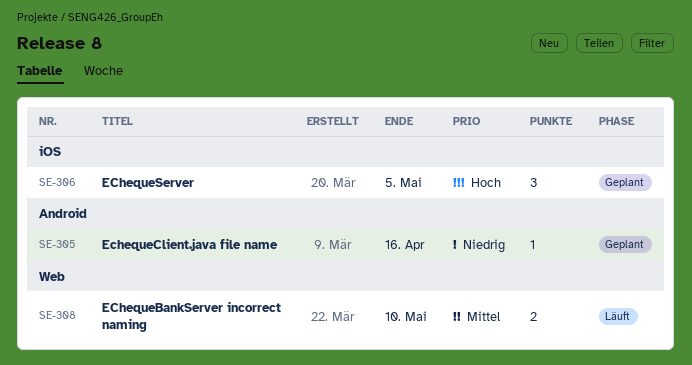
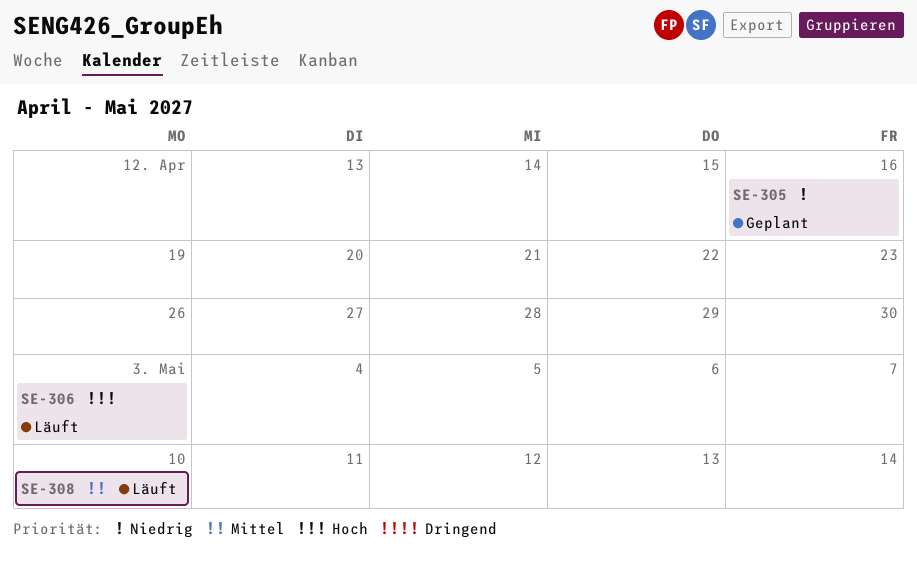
SE-306, status: Geplant -> Läuft
SE-306, due: May 5 -> May 3

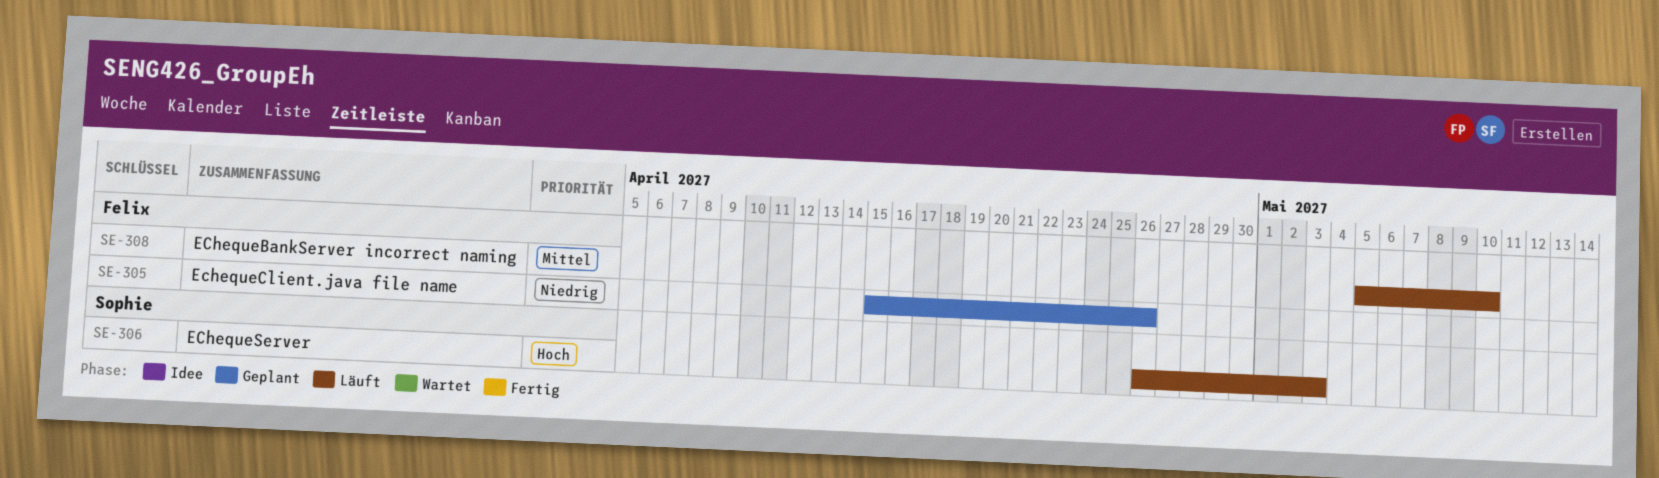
SE-305, due: Apr 16 -> Apr 26

